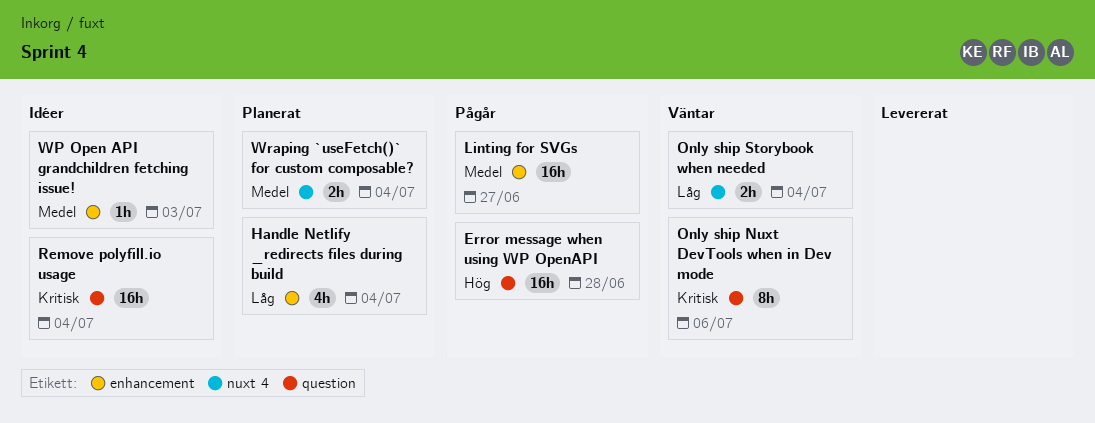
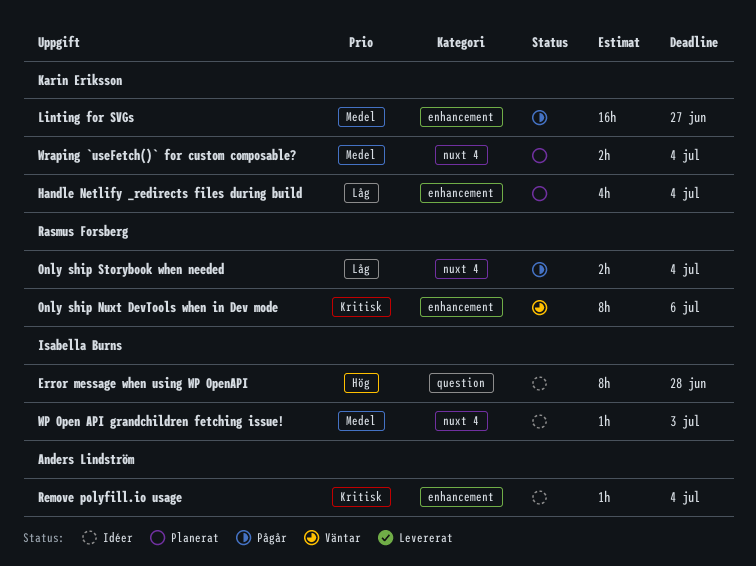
Error message when using WP OpenAPI, status: Pågår -> Idéer
Error message when using WP OpenAPI, estimate: 16h -> 8h
Only ship Nuxt DevTools when in Dev mode, label: question -> enhancement
Only ship Storybook when needed, status: Väntar -> Pågår
Remove polyfill.io usage, label: question -> enhancement
Remove polyfill.io usage, estimate: 16h -> 1h
WP Open API grandchildren fetching issue!, label: enhancement -> nuxt 4

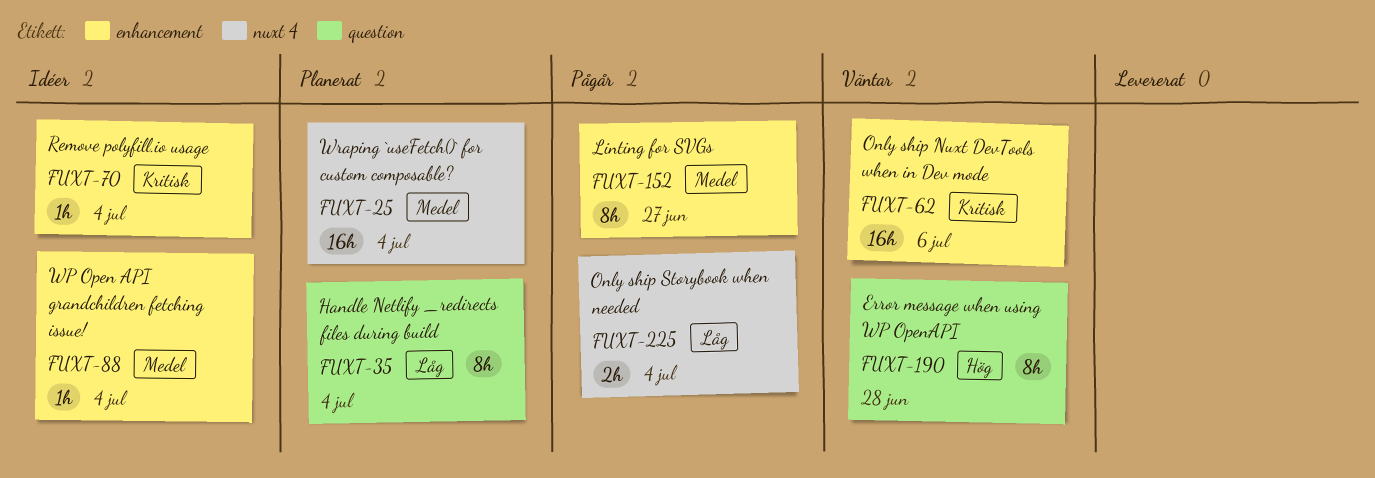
Error message when using WP OpenAPI, status: Idéer -> Väntar
Handle Netlify _redirects files during build, label: enhancement -> question
Handle Netlify _redirects files during build, estimate: 4h -> 8h
Linting for SVGs, estimate: 16h -> 8h
Only ship Nuxt DevTools when in Dev mode, estimate: 8h -> 16h
WP Open API grandchildren fetching issue!, label: nuxt 4 -> enhancement
WP Open API grandchildren fetching issue!, due: Jul 3 -> Jul 4
Wraping `useFetch()` for custom composable?, estimate: 2h -> 16h

